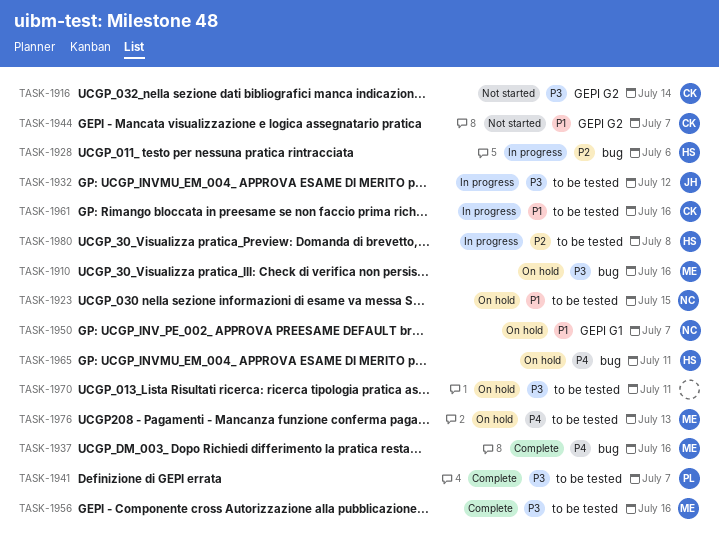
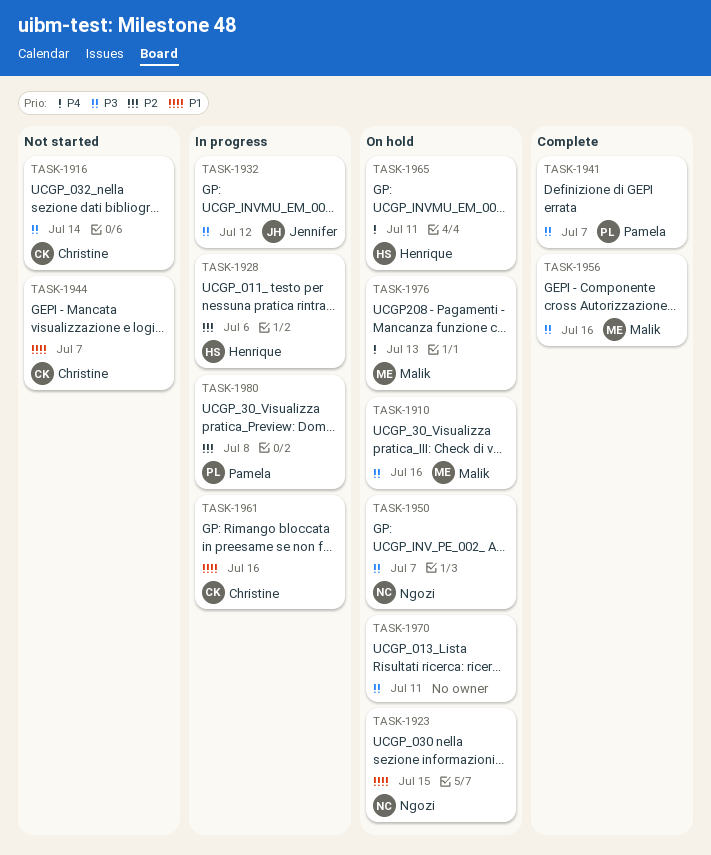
TASK-1937: present -> none
TASK-1950, priority: P1 -> P3
TASK-1980, owner: Henrique -> Pamela

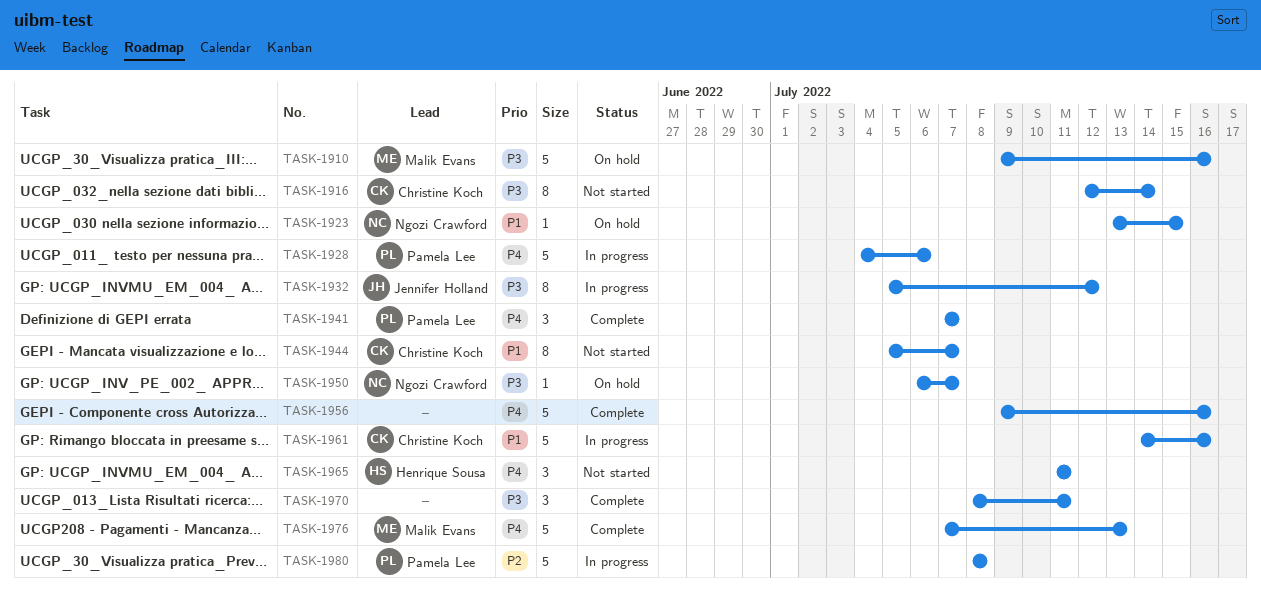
TASK-1928, owner: Henrique Sousa -> Pamela Lee
TASK-1928, priority: P2 -> P4
TASK-1941, priority: P3 -> P4
TASK-1956, owner: Malik Evans -> none
TASK-1956, priority: P3 -> P4
TASK-1965, status: On hold -> Not started
TASK-1970, status: On hold -> Complete
TASK-1976, status: On hold -> Complete

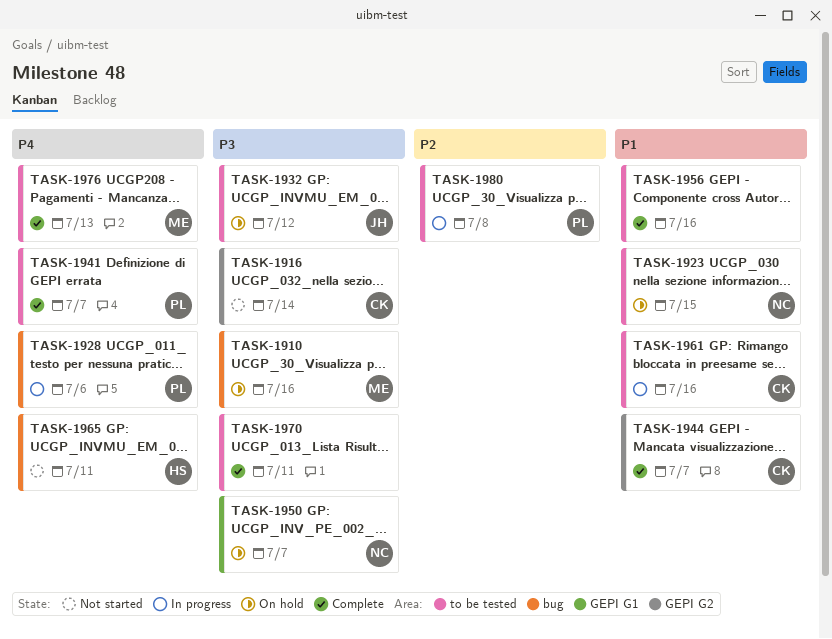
TASK-1932, status: In progress -> On hold
TASK-1944, status: Not started -> Complete
TASK-1956, priority: P4 -> P1

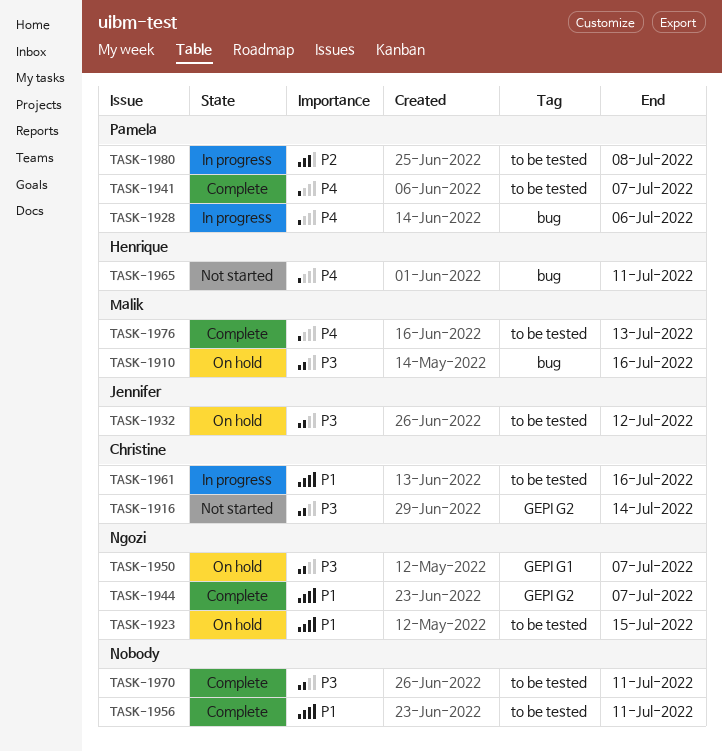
TASK-1944, owner: Christine -> Ngozi
TASK-1956, due: Jul 16 -> Jul 11

